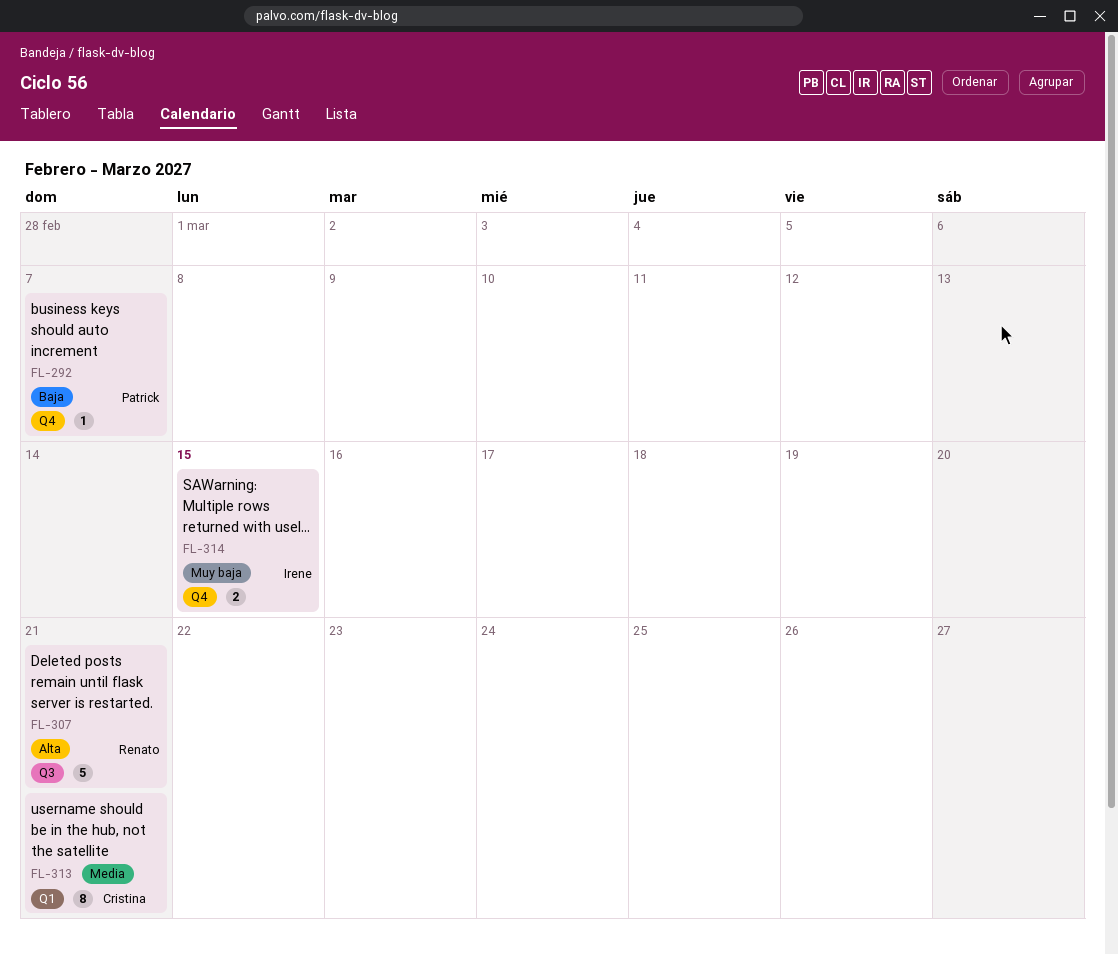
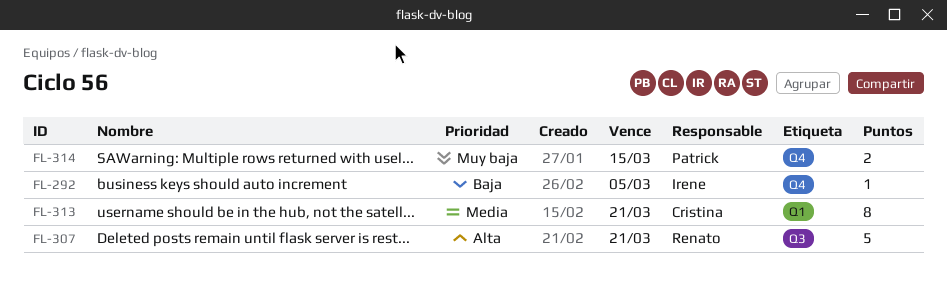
FL-292, owner: Patrick -> Irene
FL-292, due: Mar 7 -> Mar 5
FL-314, owner: Irene -> Patrick

